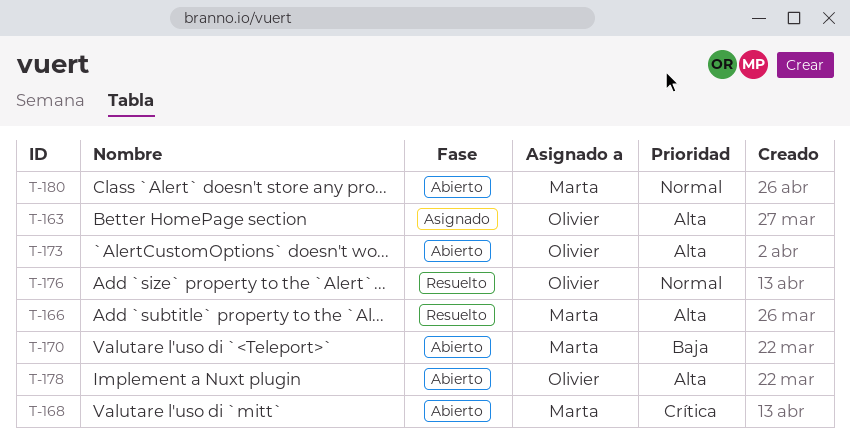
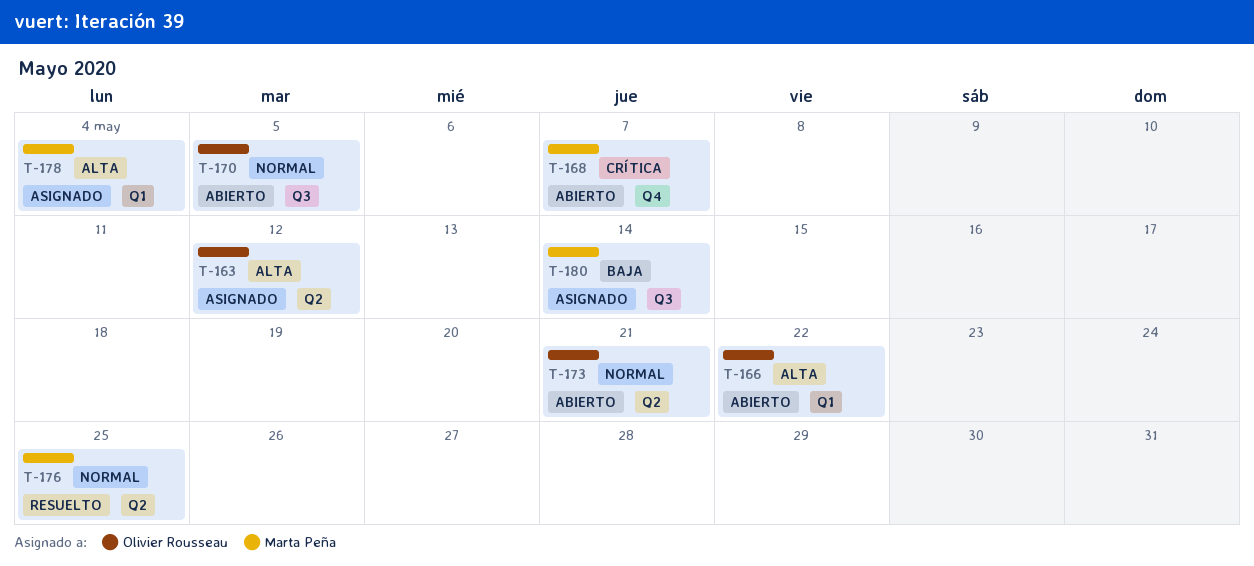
T-166, status: Resuelto -> Abierto
T-166, owner: Marta Peña -> Olivier Rousseau
T-170, owner: Marta Peña -> Olivier Rousseau
T-170, priority: Baja -> Normal
T-173, priority: Alta -> Normal
T-176, owner: Olivier Rousseau -> Marta Peña
T-178, status: Abierto -> Asignado
T-178, owner: Olivier Rousseau -> Marta Peña
T-180, status: Abierto -> Asignado
T-180, priority: Normal -> Baja

